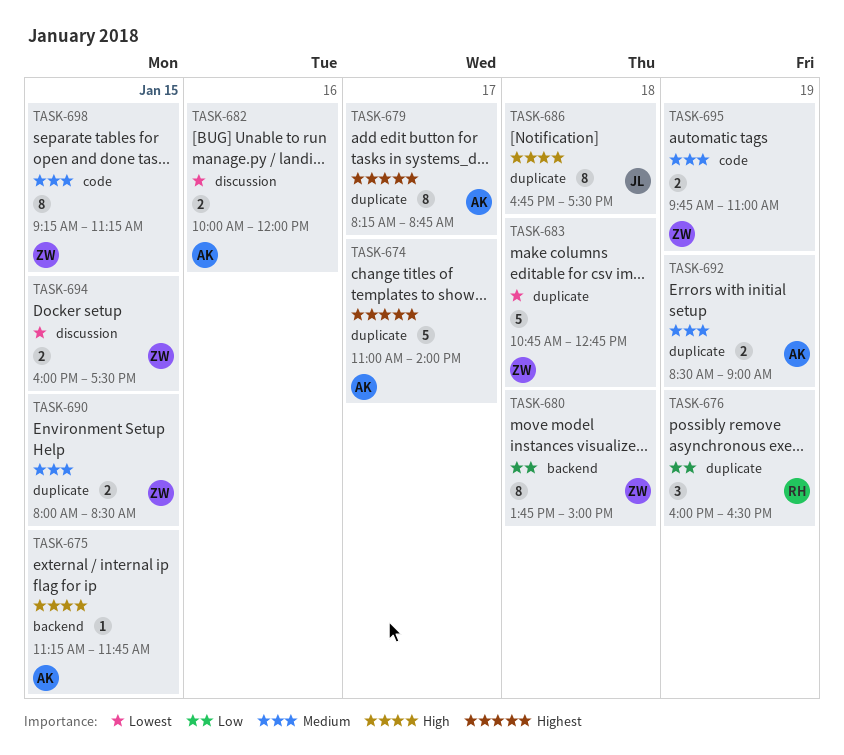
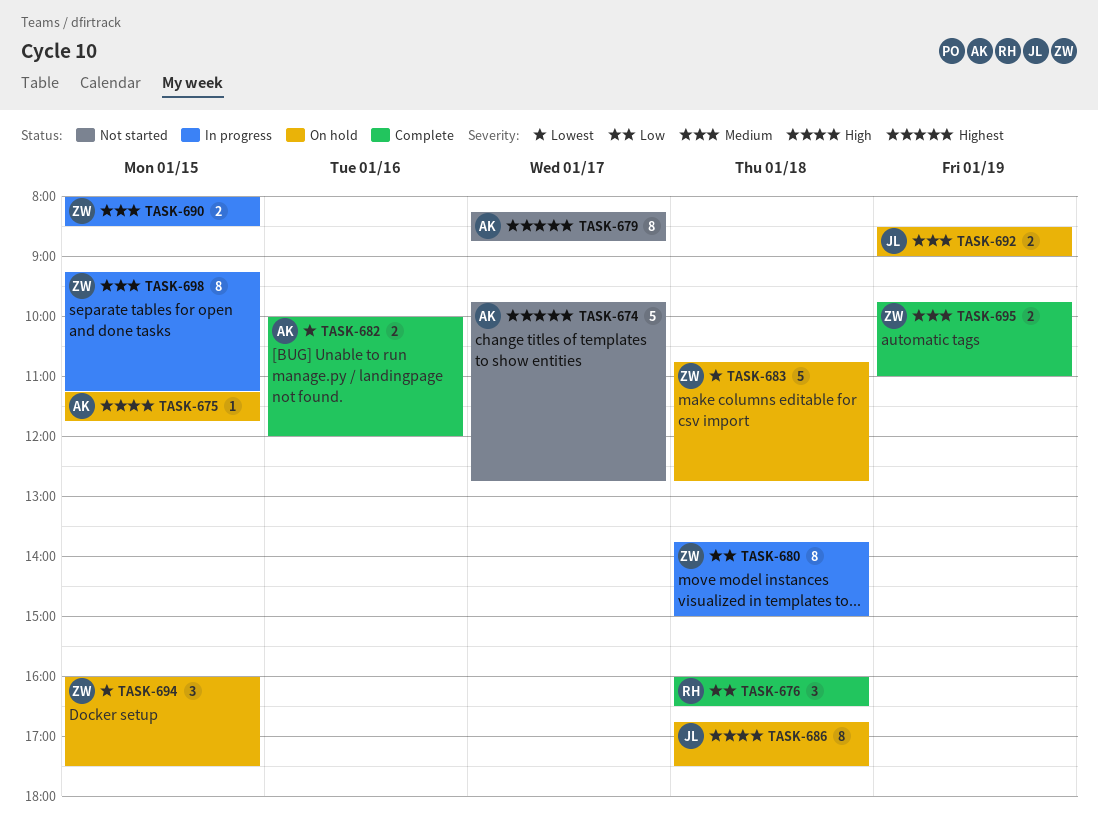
TASK-674, begins: 11:00 -> 09:45
TASK-674, ends: 14:00 -> 12:45
TASK-676, day: Jan 19 -> Jan 18
TASK-692, owner: AK -> JL
TASK-694, estimate: 2 -> 3

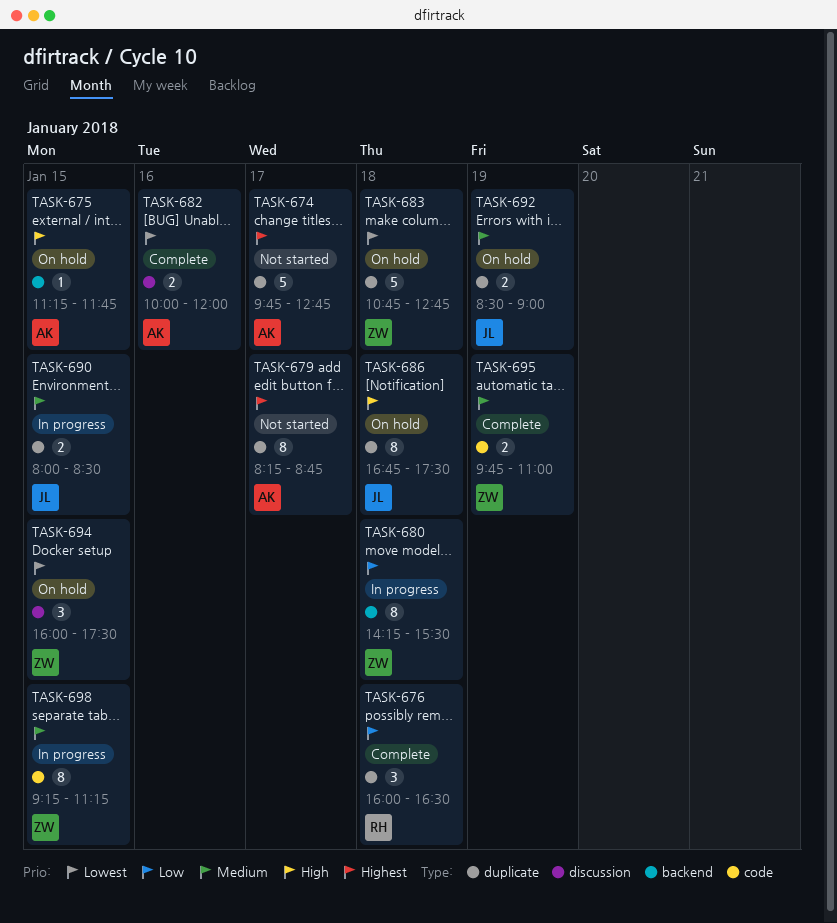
TASK-680, begins: 13:45 -> 14:15
TASK-680, ends: 15:00 -> 15:30
TASK-690, owner: ZW -> JL

